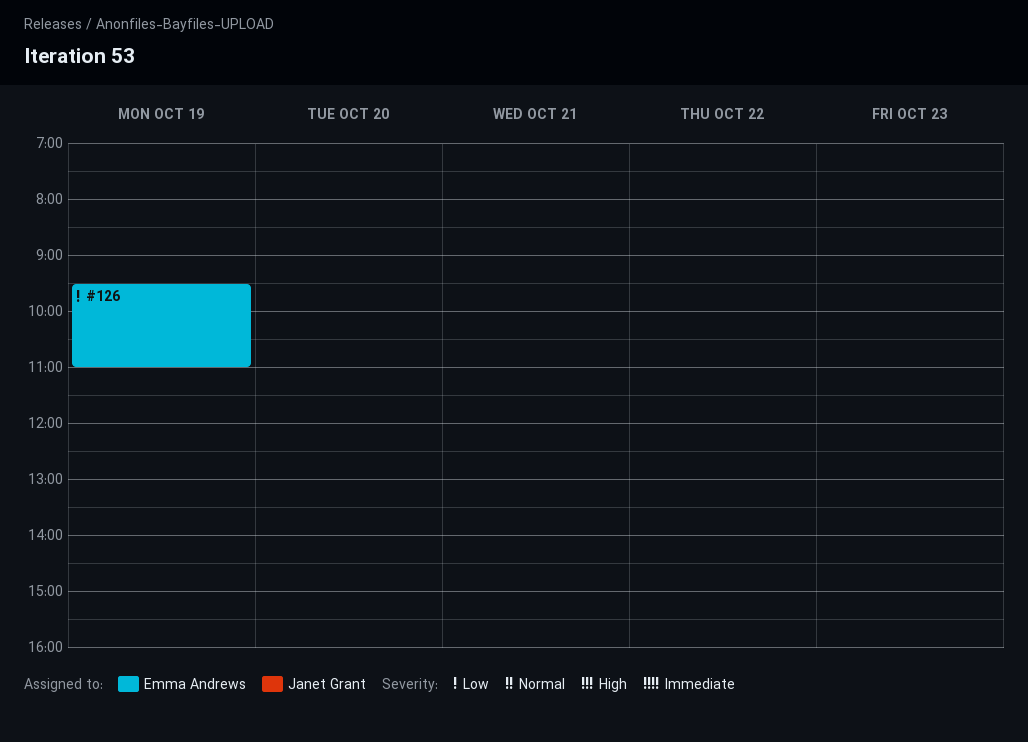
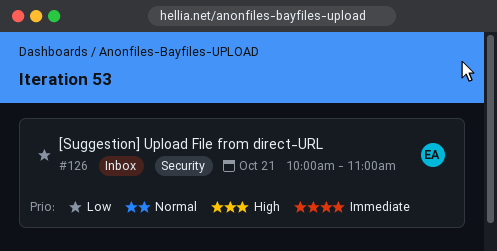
#126, day: Oct 19 -> Oct 21
#126, begins: 09:30 -> 10:00

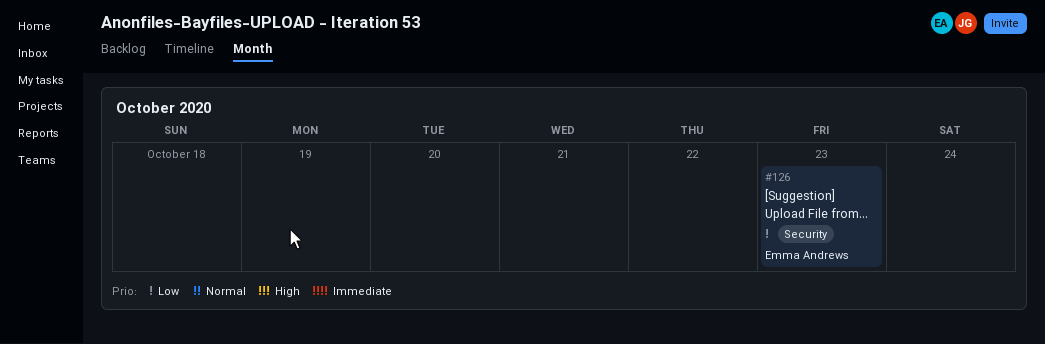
#126, day: Oct 21 -> Oct 23

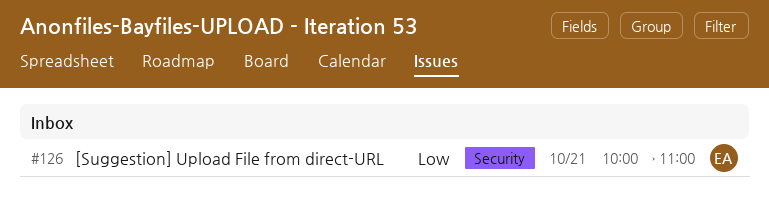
#126, day: Oct 23 -> Oct 21

